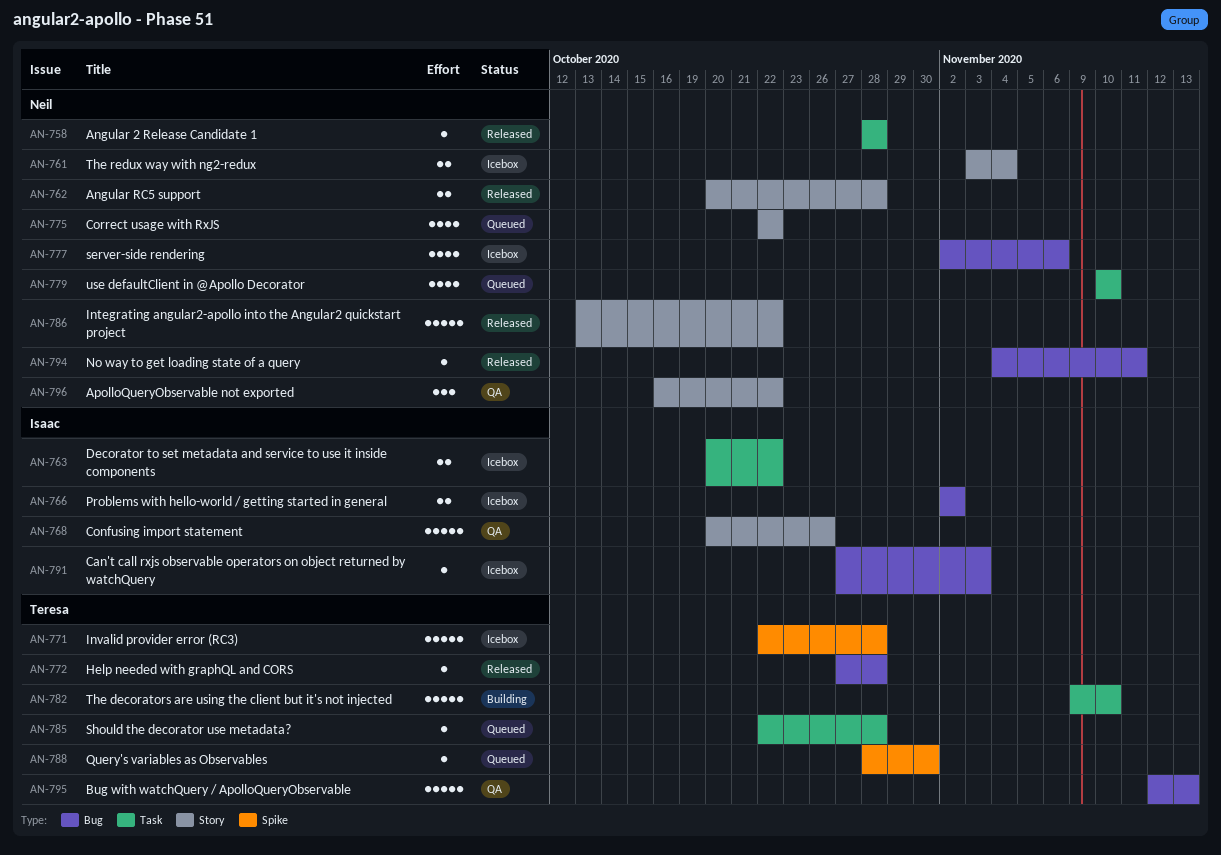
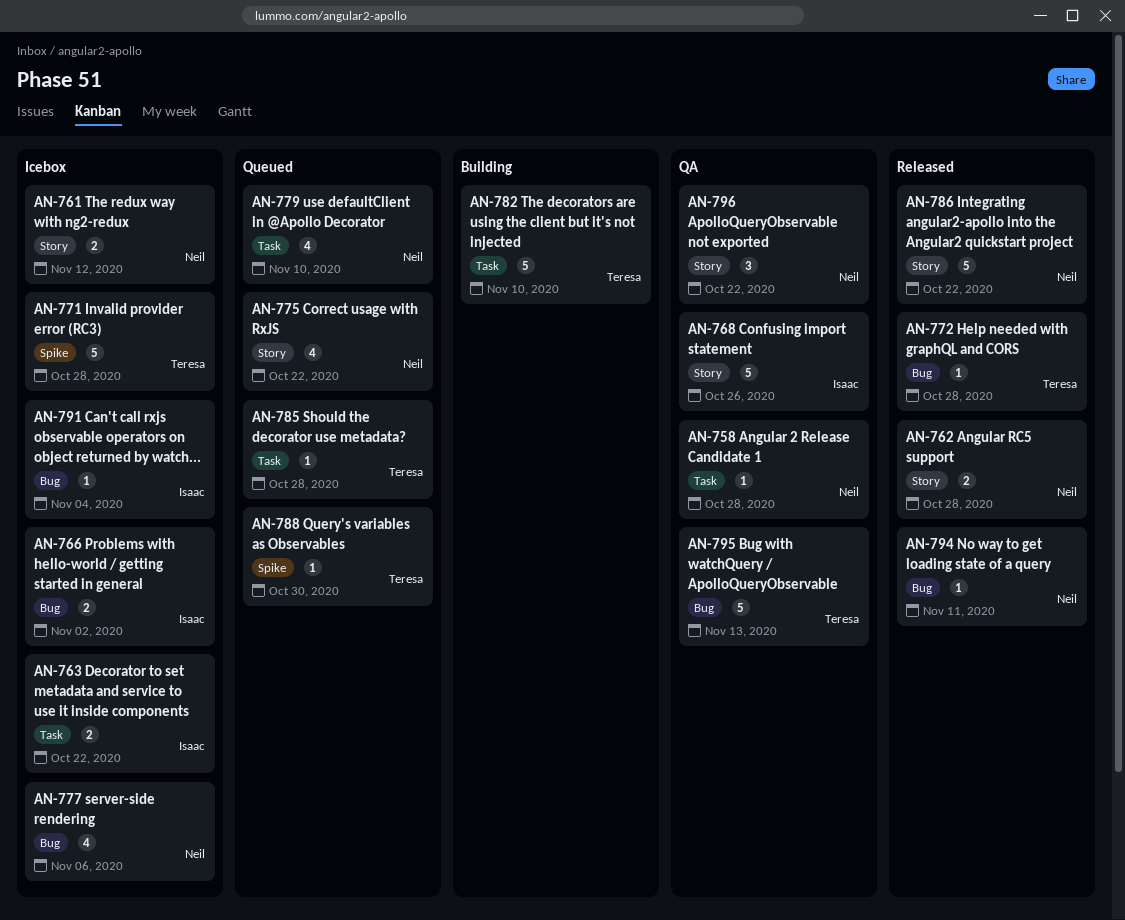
AN-758, status: Released -> QA
AN-761, due: Nov 4 -> Nov 12
AN-791, due: Nov 3 -> Nov 4

